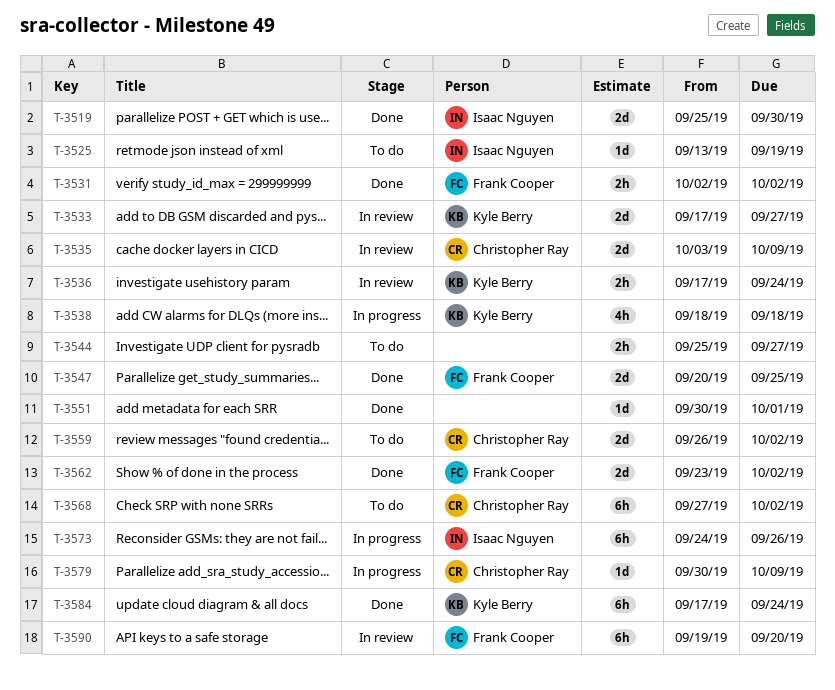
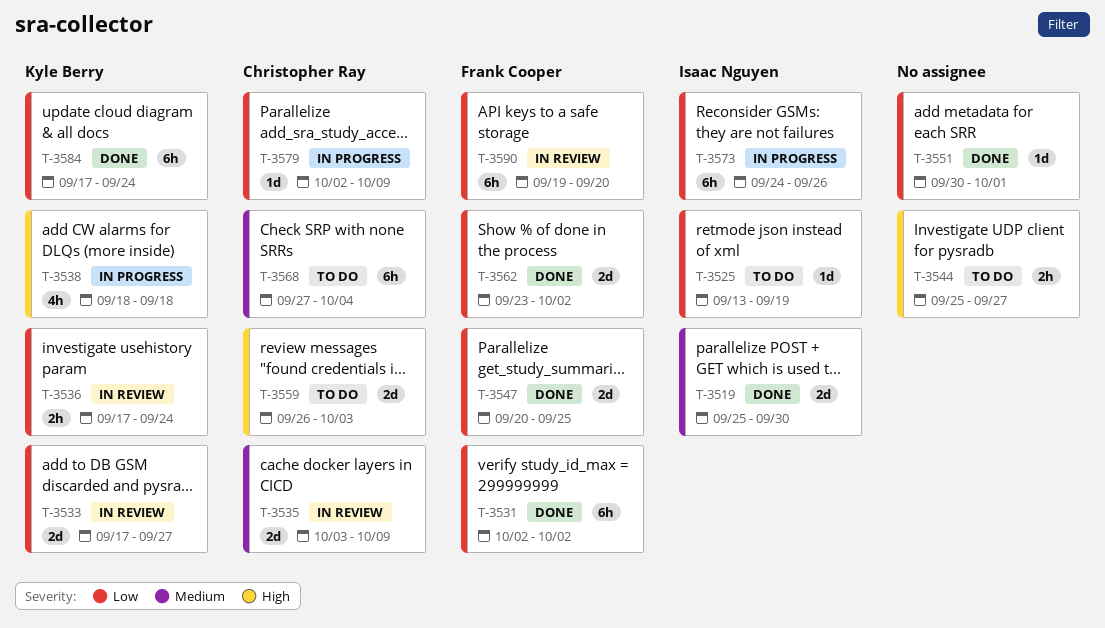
T-3531, estimate: 2h -> 6h
T-3559, due: Oct 2 -> Oct 3
T-3568, due: Oct 2 -> Oct 4
T-3579, start: Sep 30 -> Oct 2

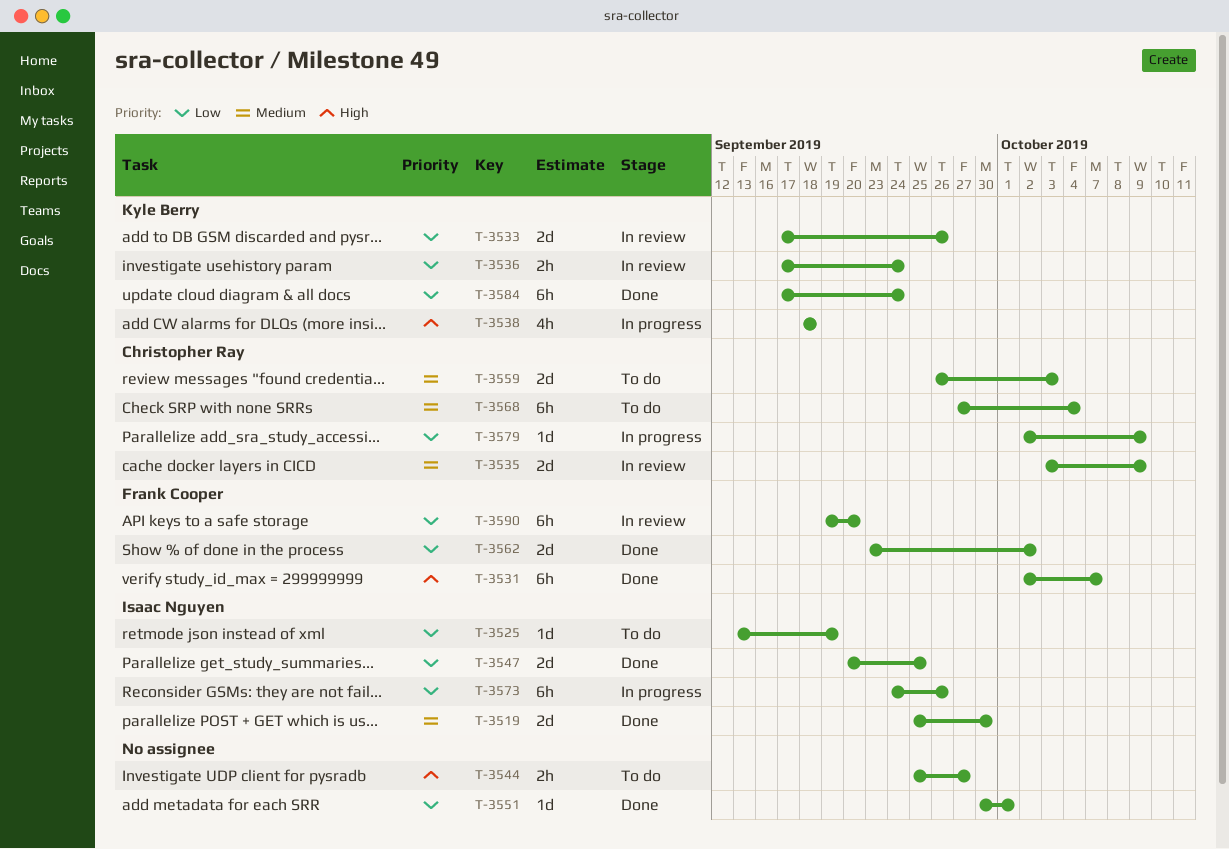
T-3531, priority: Low -> High
T-3531, due: Oct 2 -> Oct 7
T-3533, due: Sep 27 -> Sep 26
T-3547, owner: Frank Cooper -> Isaac Nguyen
T-3559, priority: High -> Medium

